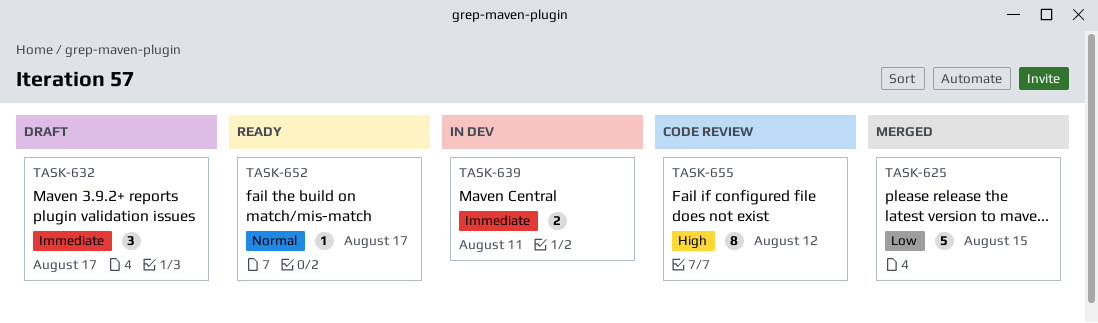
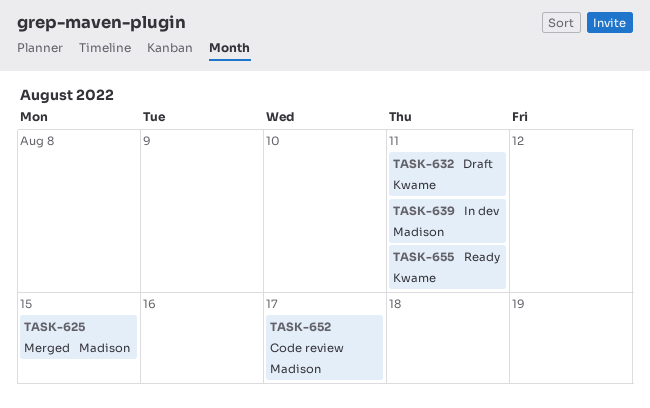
TASK-632, due: Aug 17 -> Aug 11
TASK-652, status: Ready -> Code review
TASK-655, status: Code review -> Ready
TASK-655, due: Aug 12 -> Aug 11

